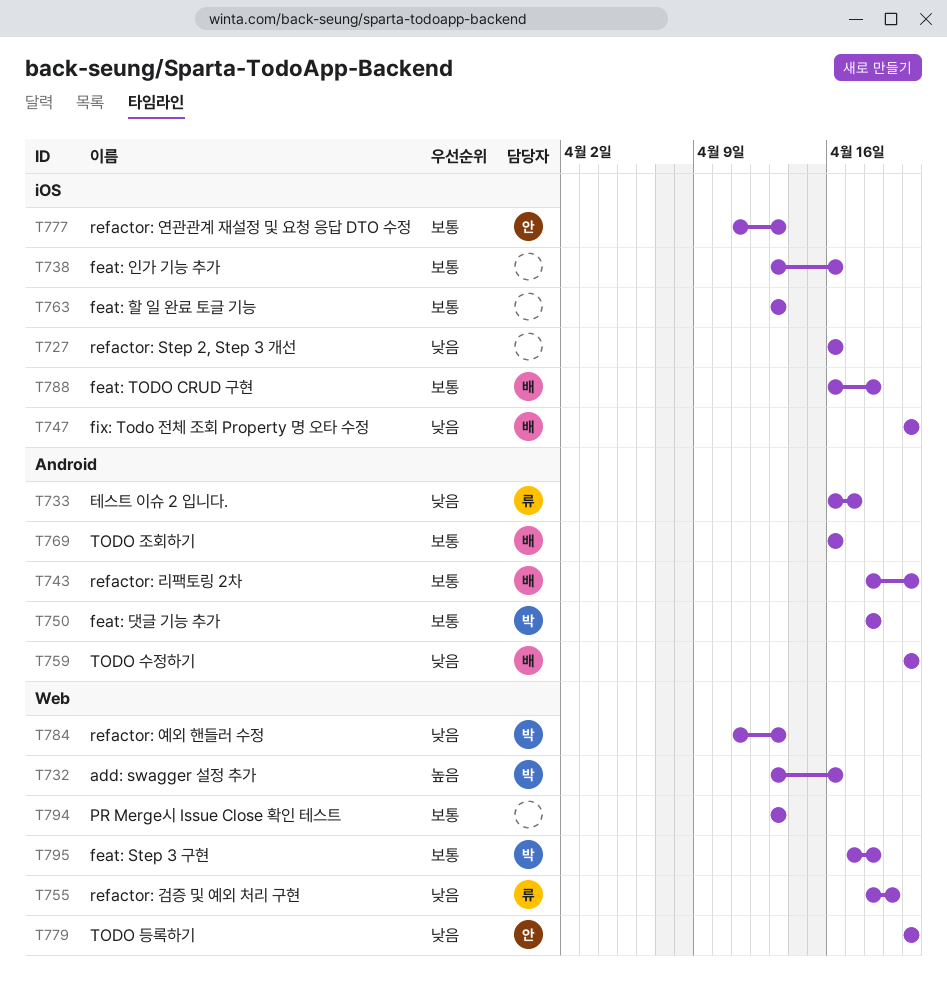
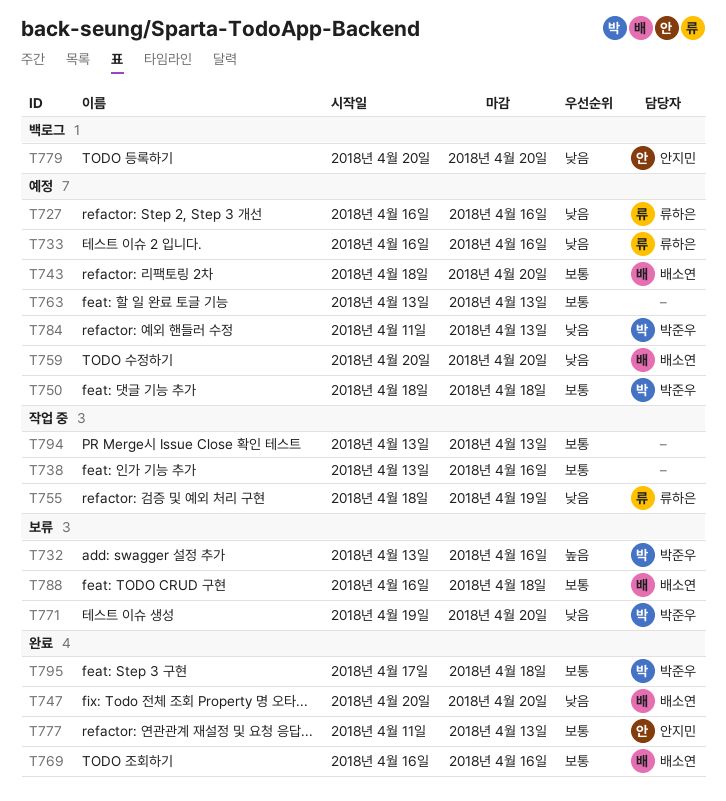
T727, owner: none -> 류하은
T733, due: Apr 17 -> Apr 16
T771: none -> present

